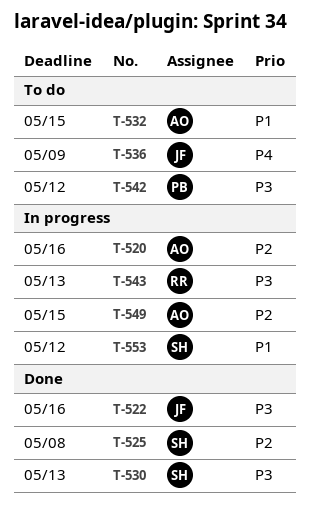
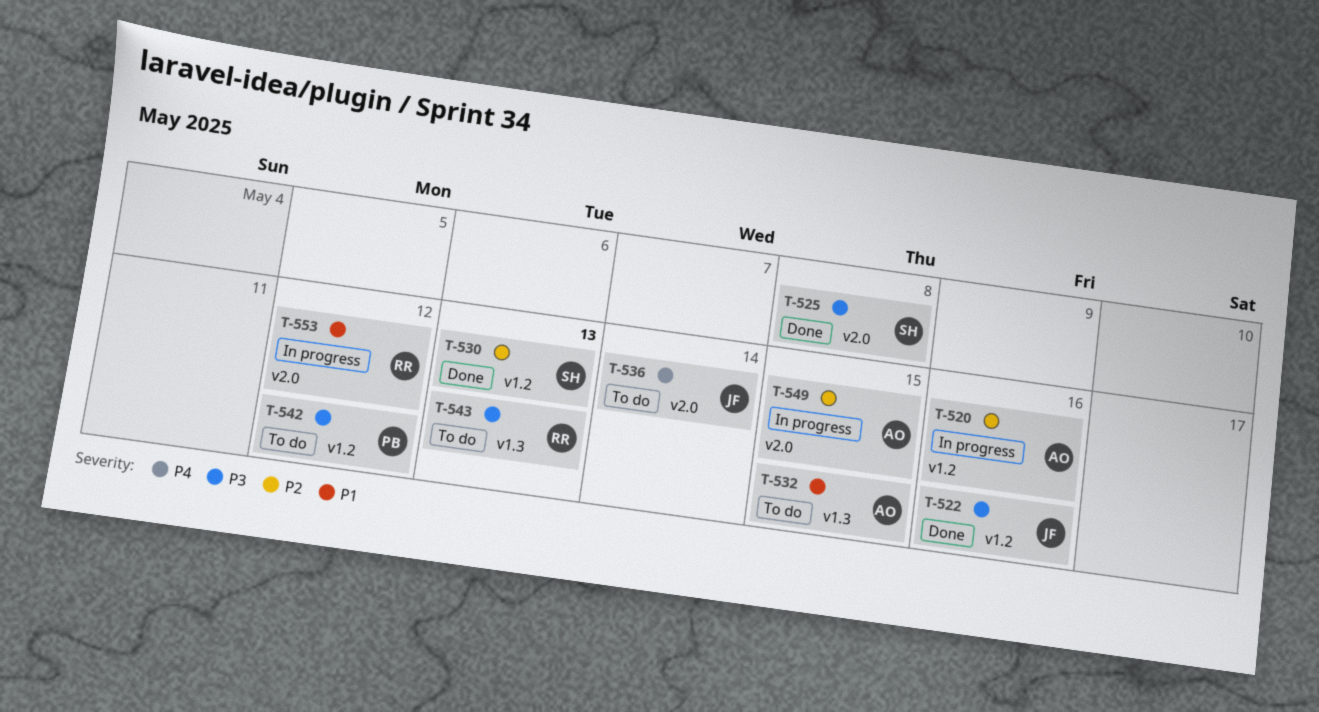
T-525, priority: P2 -> P3
T-530, priority: P3 -> P2
T-536, due: May 9 -> May 14
T-543, status: In progress -> To do
T-553, owner: SH -> RR

